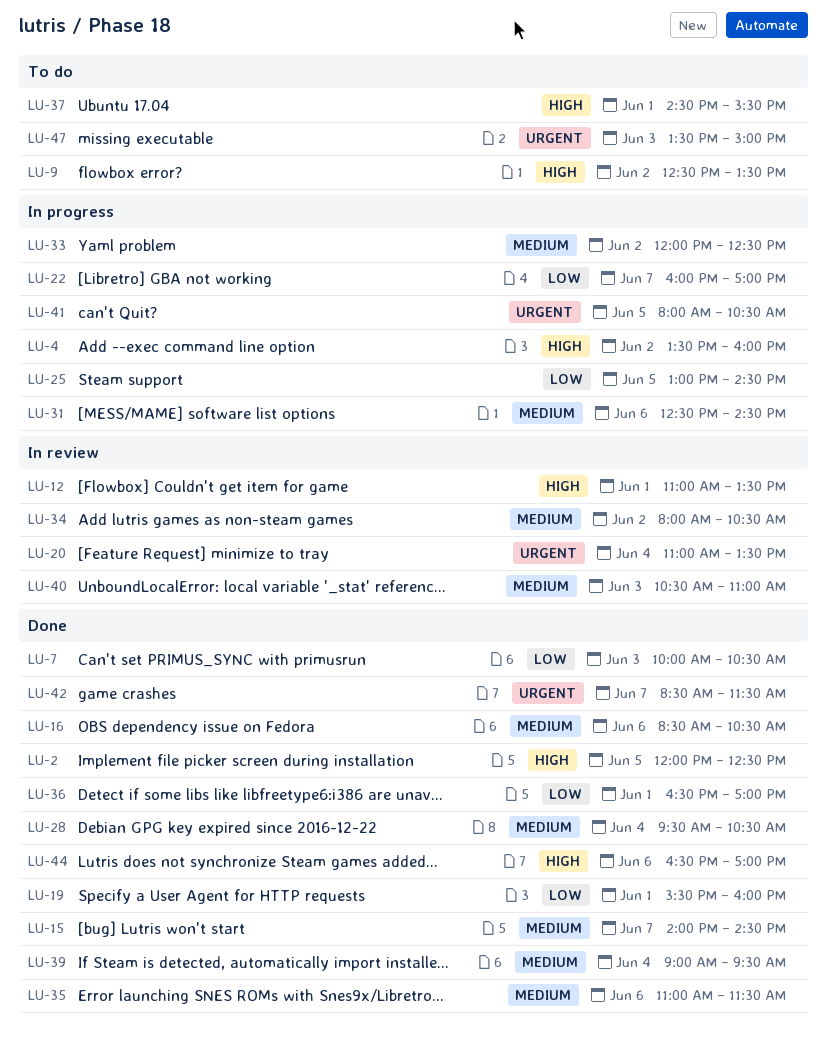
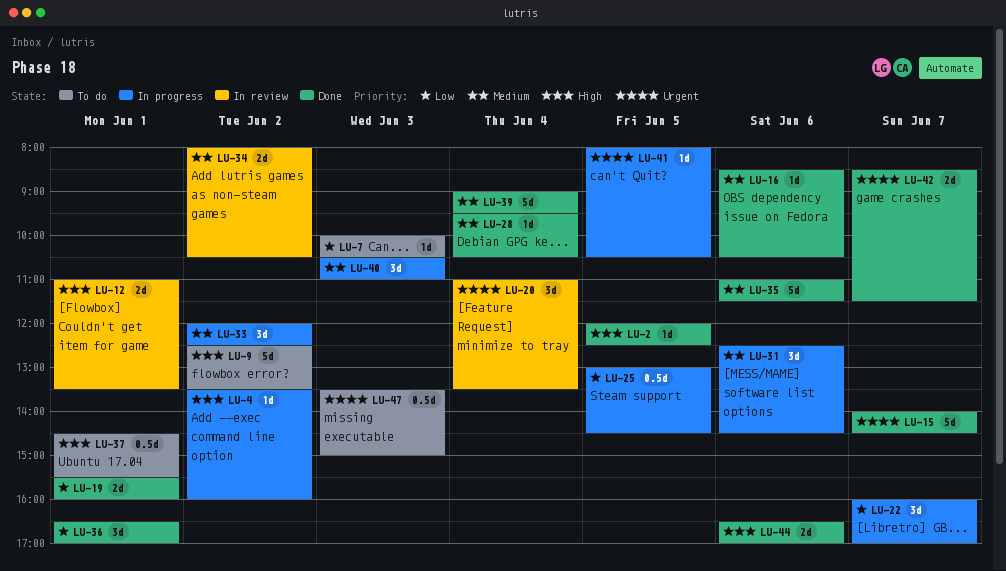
LU-7, status: Done -> To do
LU-15, priority: Medium -> Urgent
LU-40, status: In review -> In progress

